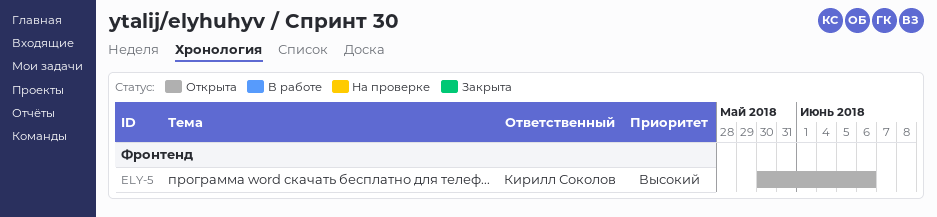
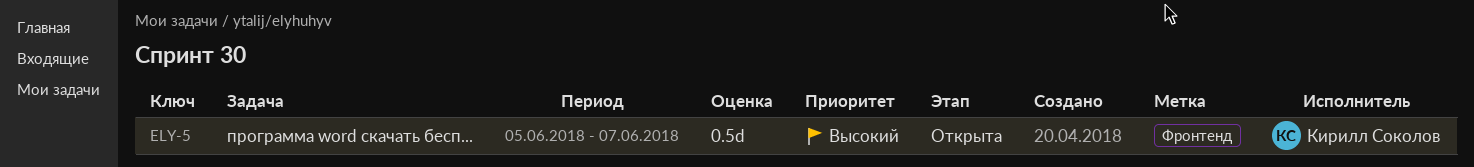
ELY-5, start: May 30 -> Jun 5
ELY-5, due: Jun 6 -> Jun 7

